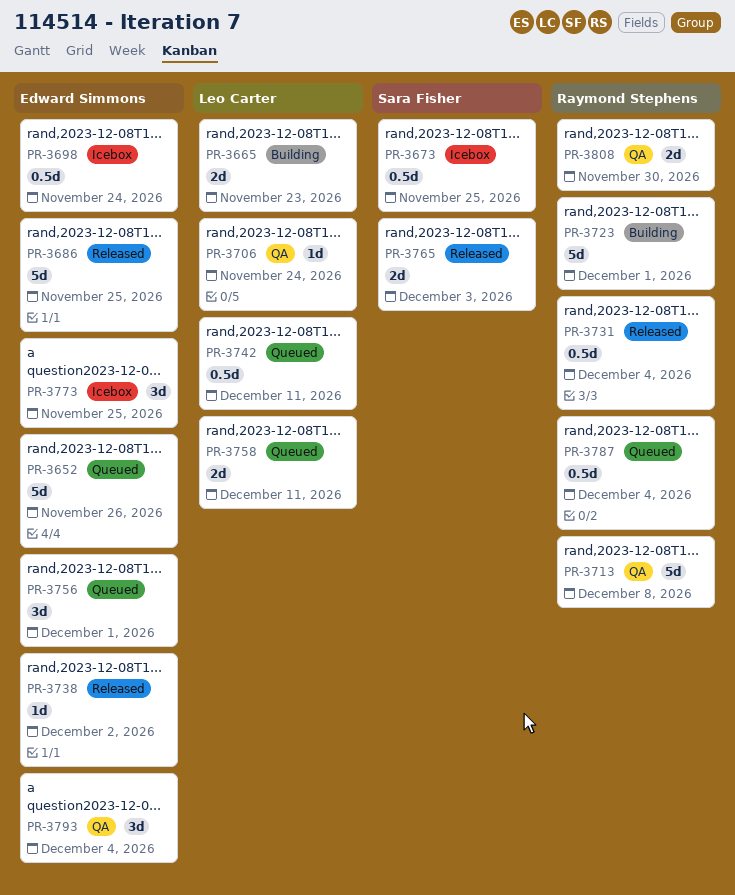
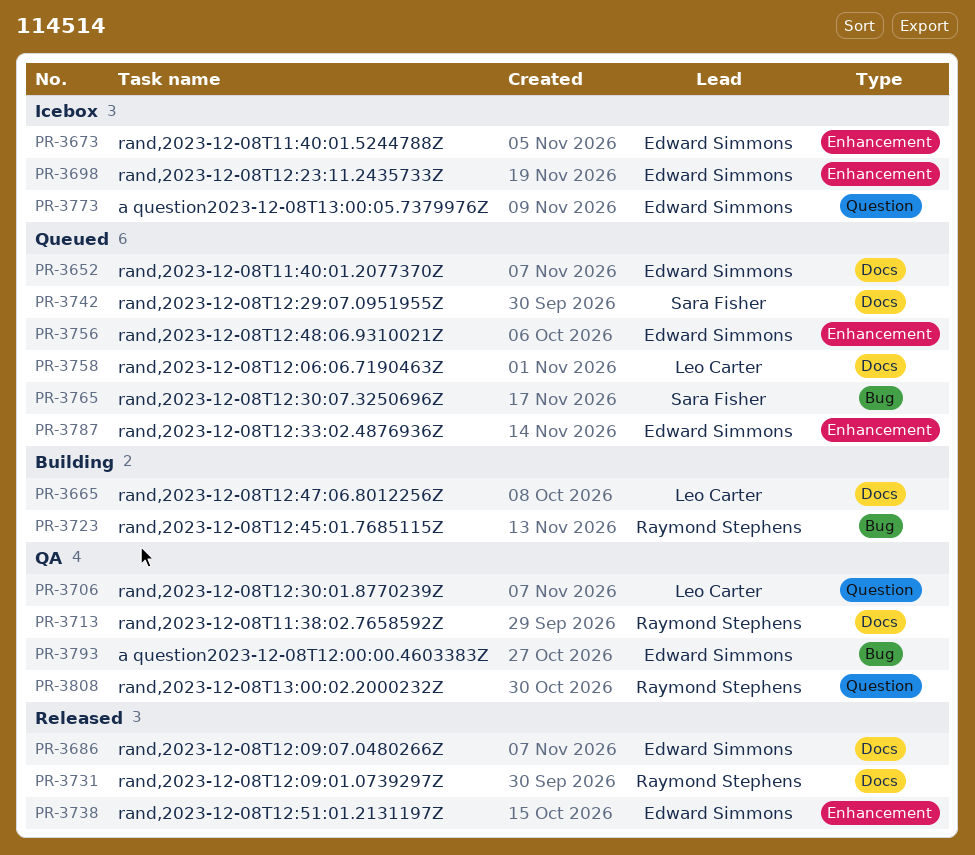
PR-3673, owner: Sara Fisher -> Edward Simmons
PR-3742, owner: Leo Carter -> Sara Fisher
PR-3765, status: Released -> Queued
PR-3787, owner: Raymond Stephens -> Edward Simmons

